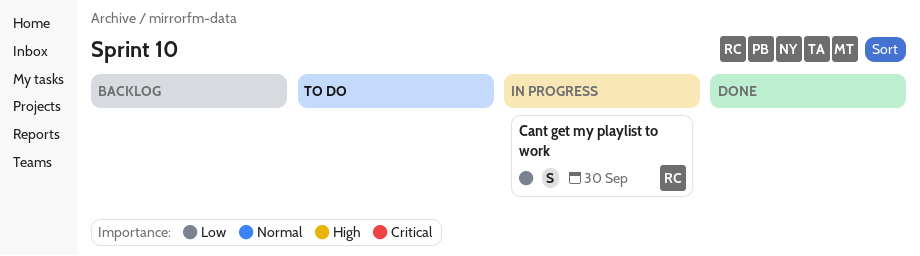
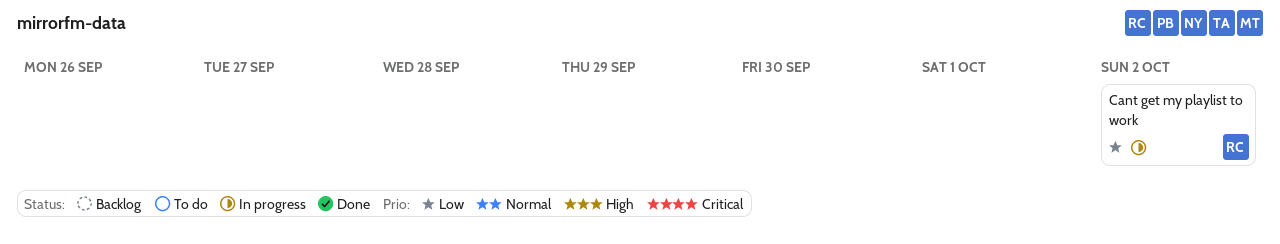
Cant get my playlist to work, due: Sep 30 -> Oct 2

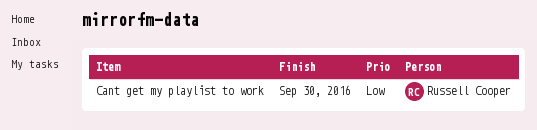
Cant get my playlist to work, due: Oct 2 -> Sep 30

